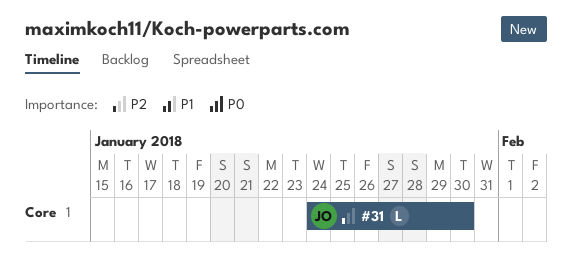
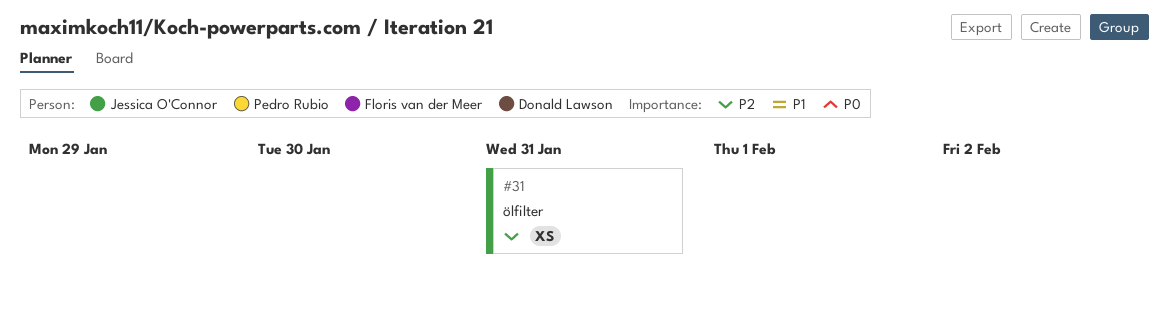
#31, estimate: L -> XS
#31, due: Jan 30 -> Jan 31

